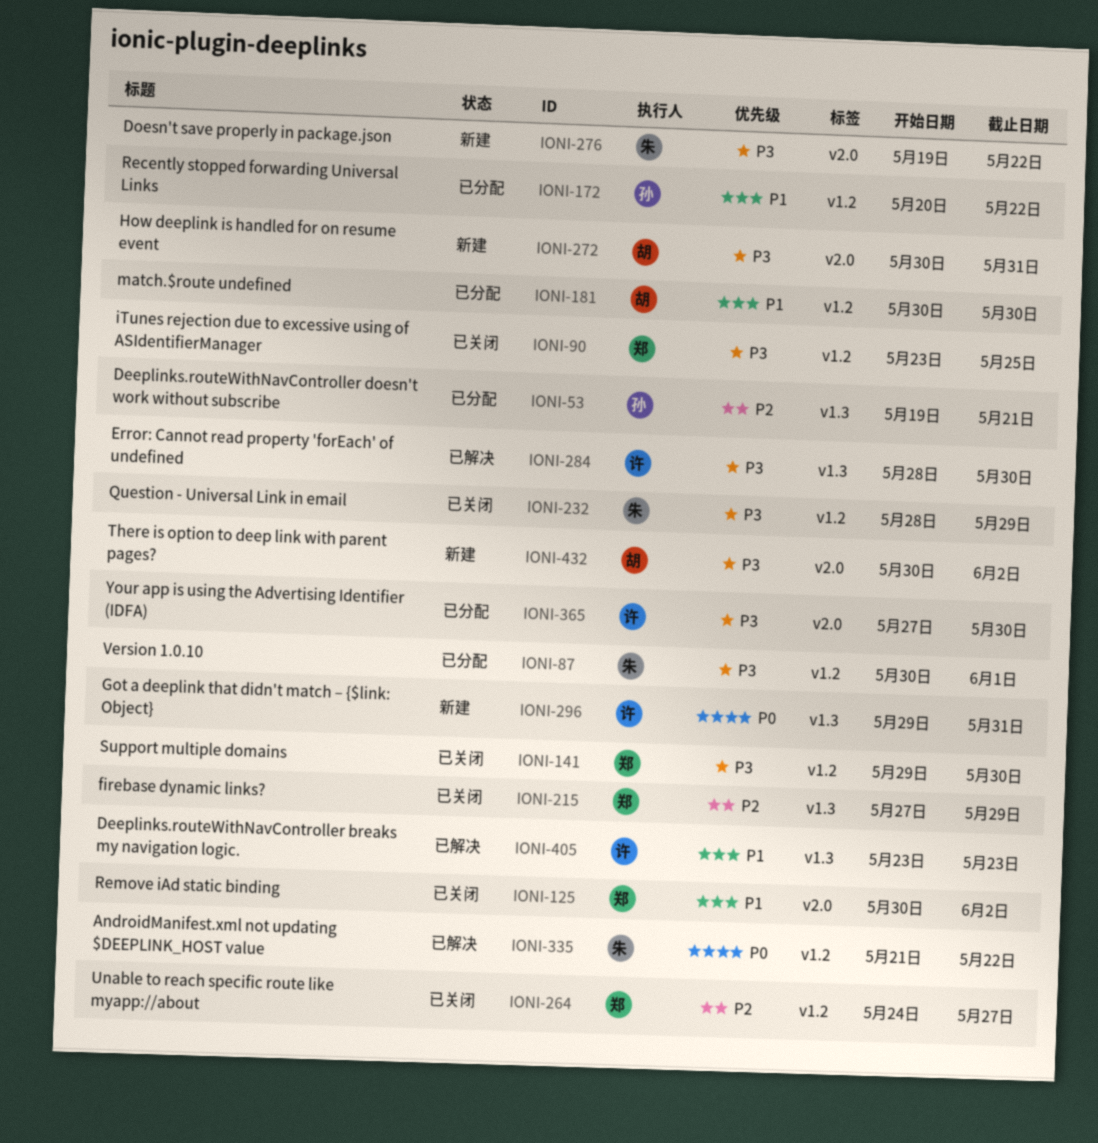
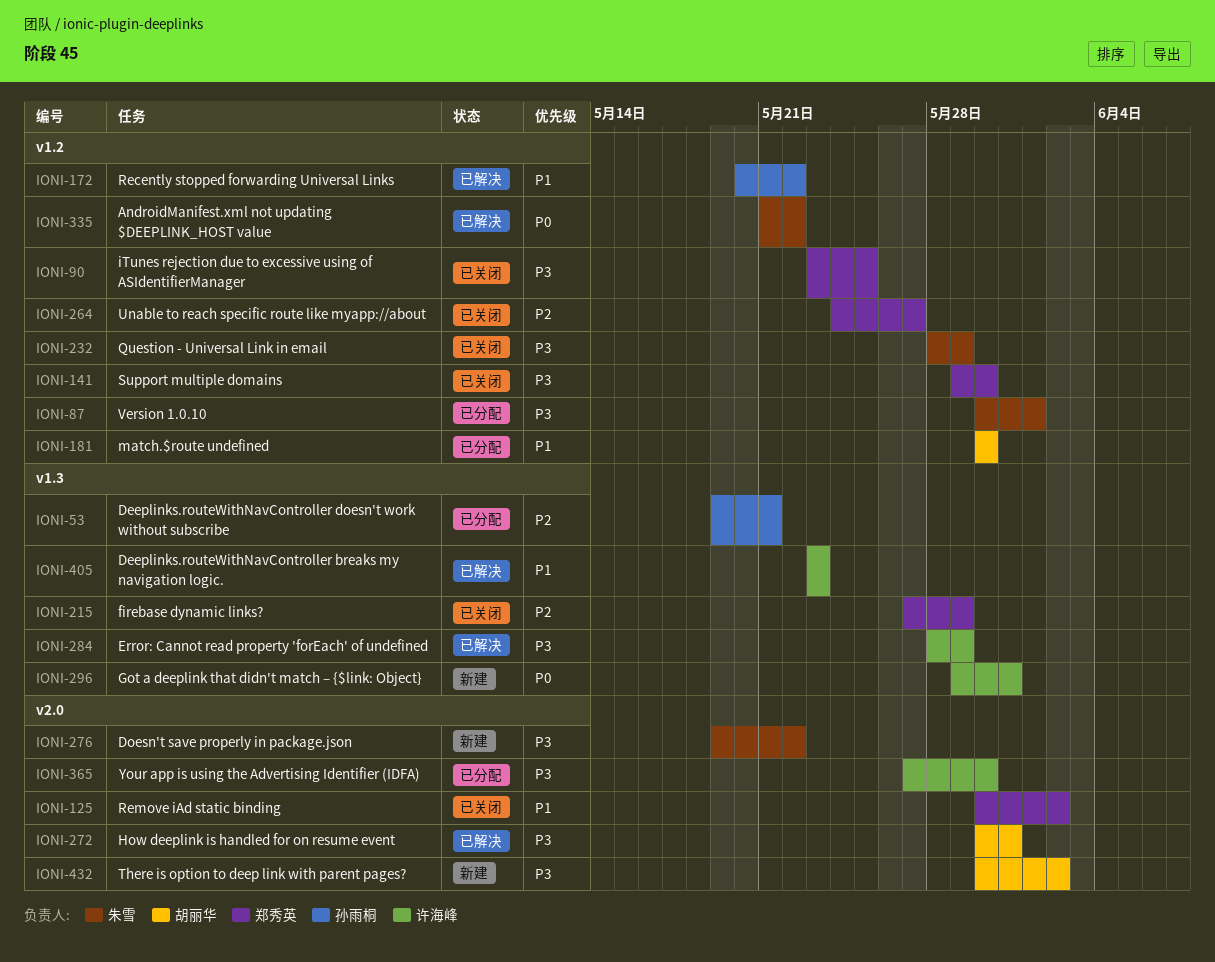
IONI-172, status: 已分配 -> 已解决
IONI-272, status: 新建 -> 已解决
IONI-284, due: May 30 -> May 29

